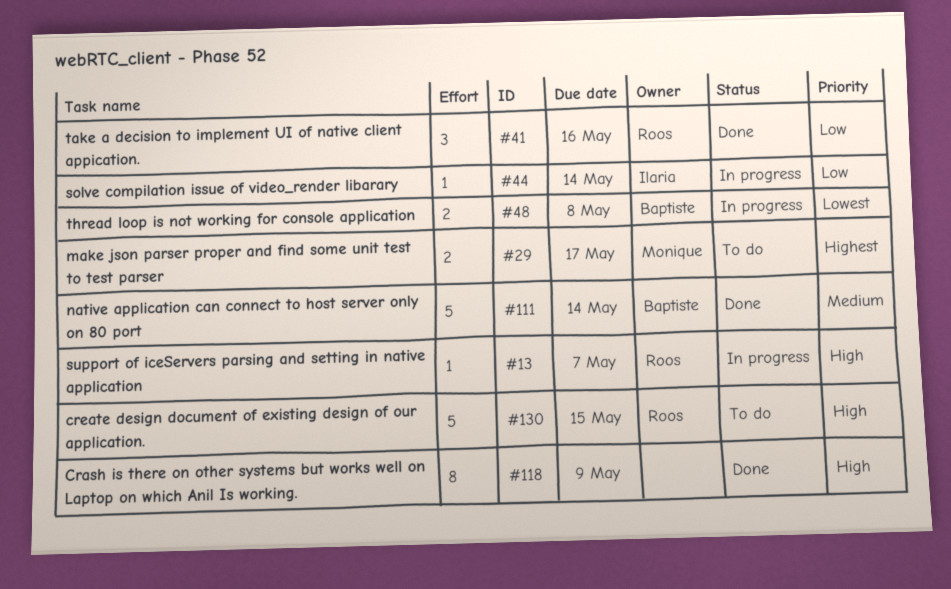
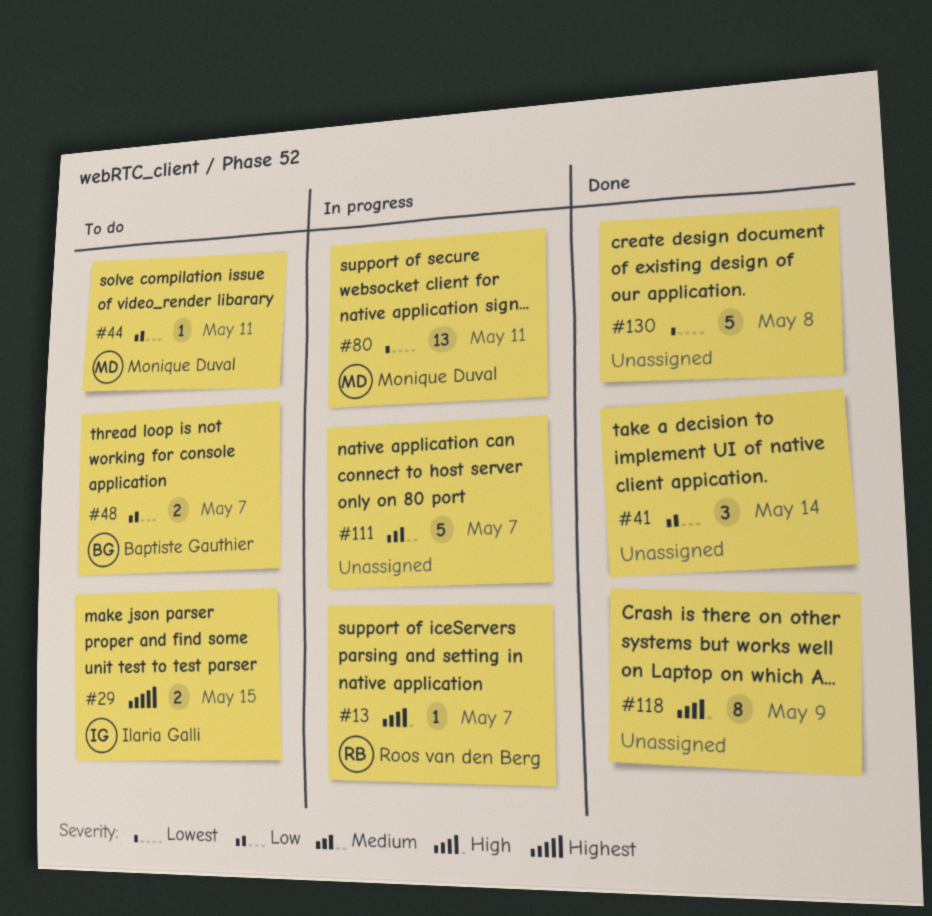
#29, owner: Monique Duval -> Ilaria Galli
#29, due: May 17 -> May 15
#41, owner: Roos van den Berg -> none
#41, due: May 16 -> May 14
#44, status: In progress -> To do
#44, owner: Ilaria Galli -> Monique Duval
#44, due: May 14 -> May 11
#48, status: In progress -> To do
#48, priority: Lowest -> Low
#48, due: May 8 -> May 7
#80: none -> present
#111, status: Done -> In progress
#111, owner: Baptiste Gauthier -> none
#111, due: May 14 -> May 7
#130, status: To do -> Done
#130, owner: Roos van den Berg -> none
#130, priority: High -> Lowest
#130, due: May 15 -> May 8

